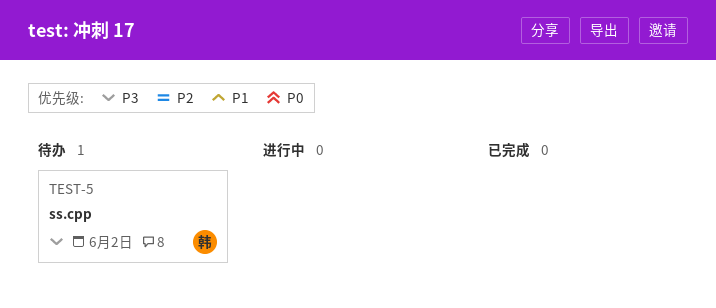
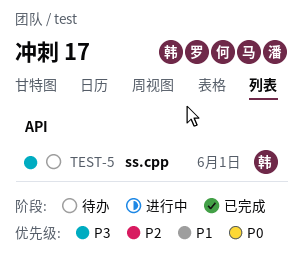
TEST-5, due: Jun 2 -> Jun 1

